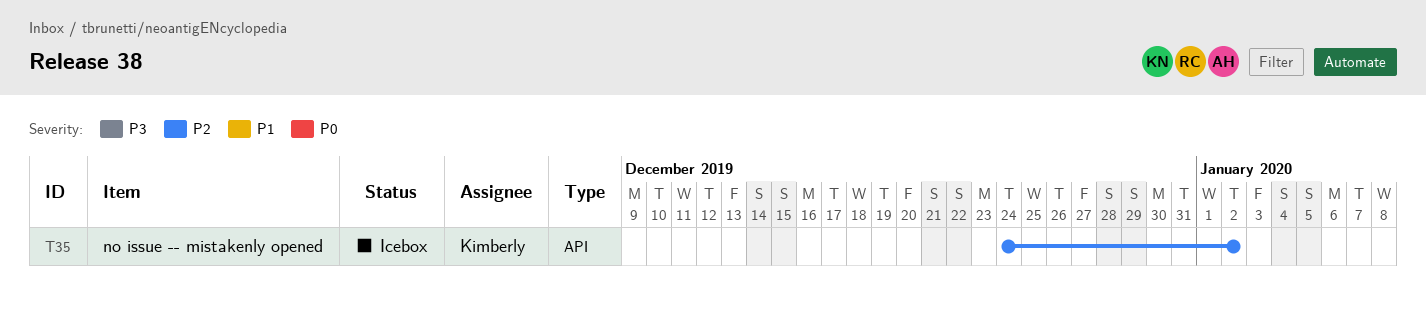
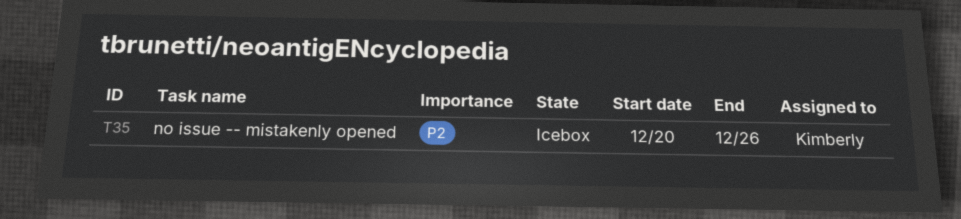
T35, start: Dec 24 -> Dec 20
T35, due: Jan 2 -> Dec 26

